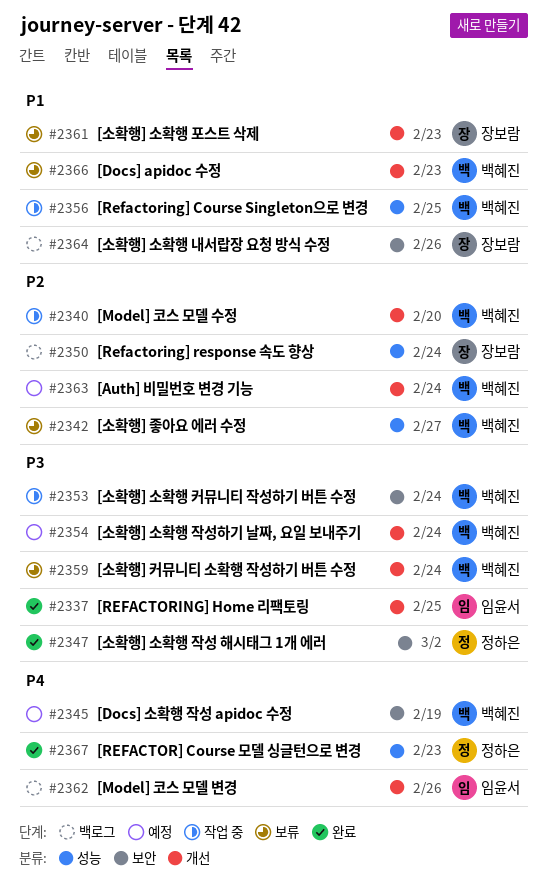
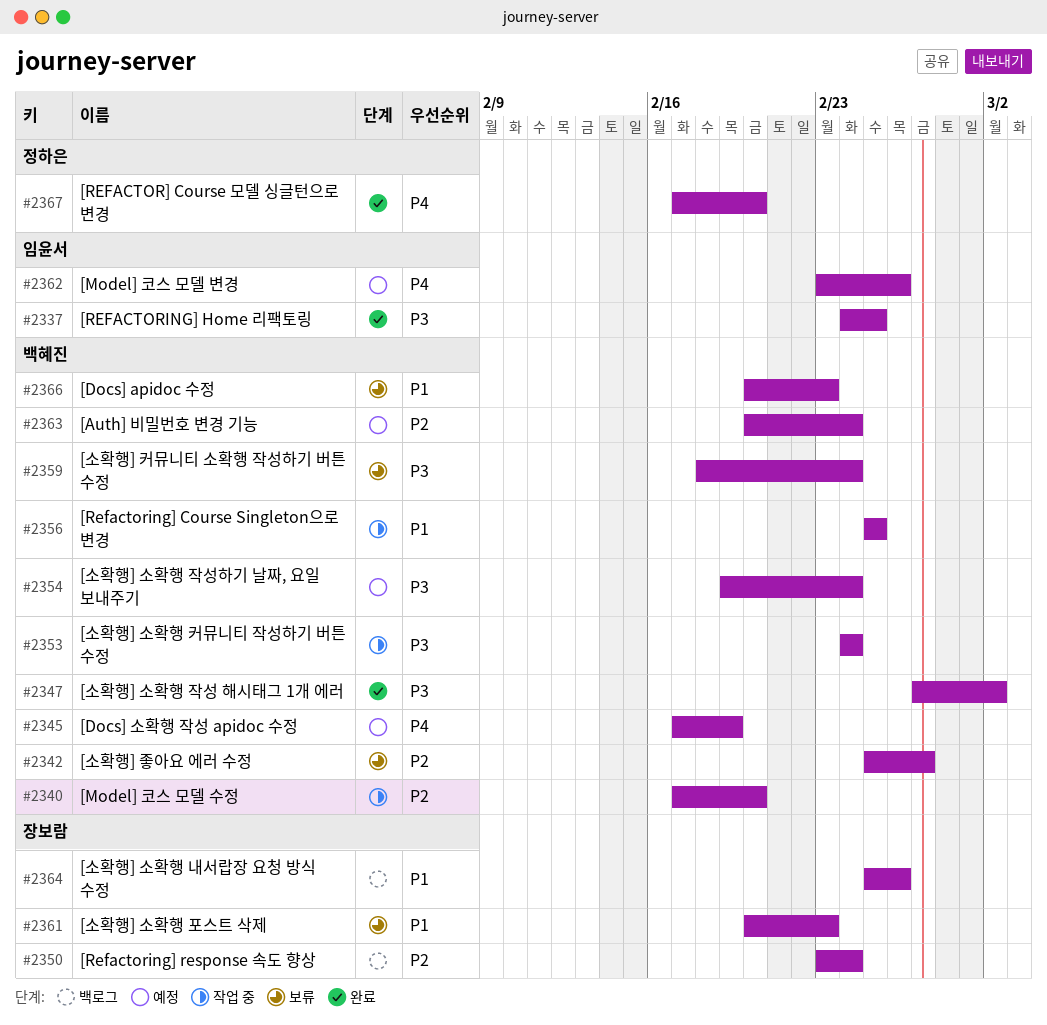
#2347, owner: 정하은 -> 백혜진
#2362, status: 백로그 -> 예정
#2367, due: Feb 23 -> Feb 20

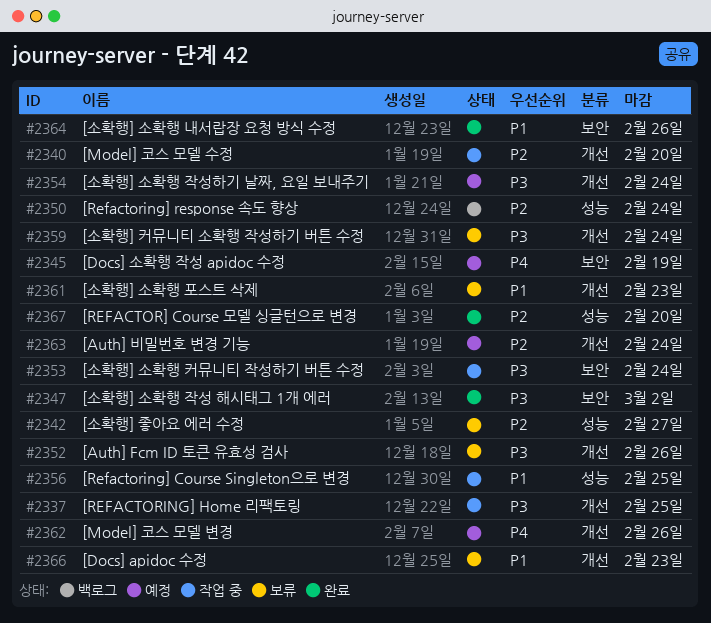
#2337, status: 완료 -> 작업 중
#2352: none -> present
#2364, status: 백로그 -> 완료
#2367, priority: P4 -> P2

